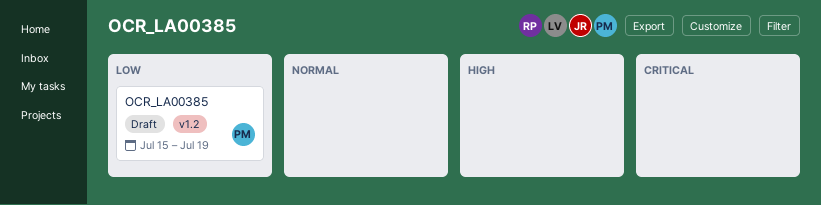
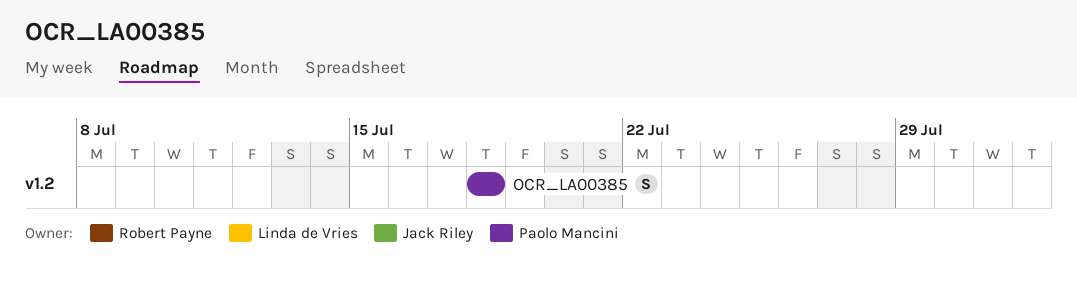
OCR_LA00385, start: Jul 15 -> Jul 18
OCR_LA00385, due: Jul 19 -> Jul 18

